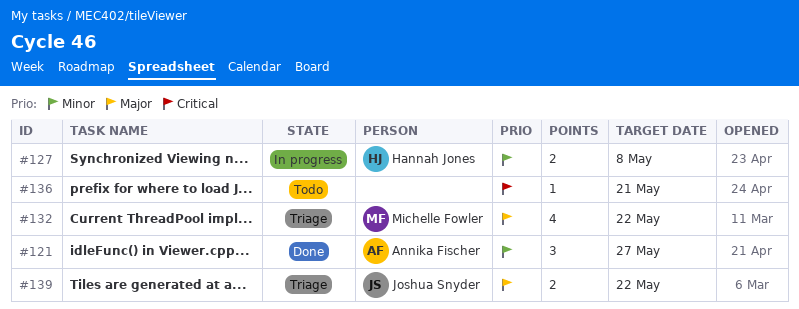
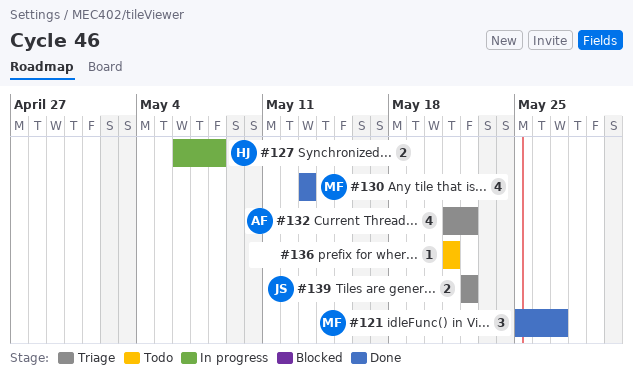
#121, owner: Annika Fischer -> Michelle Fowler
#130: none -> present
#132, owner: Michelle Fowler -> Annika Fischer

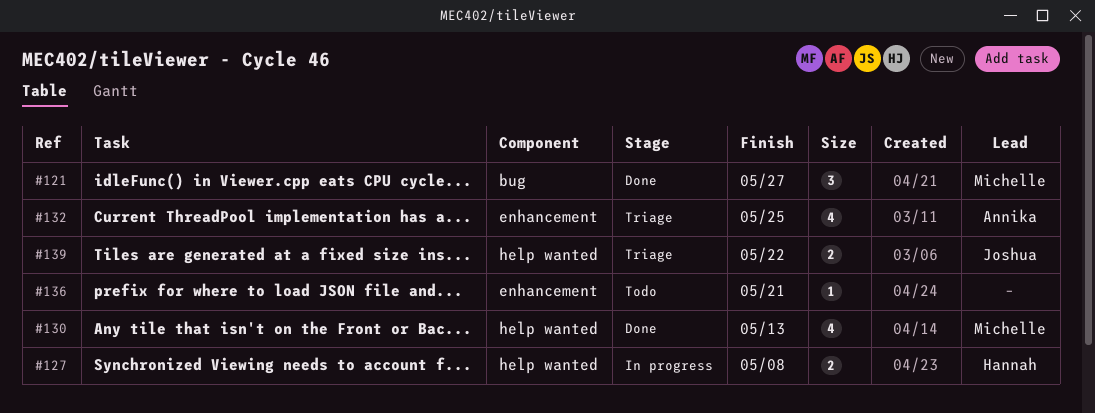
#132, due: May 22 -> May 25

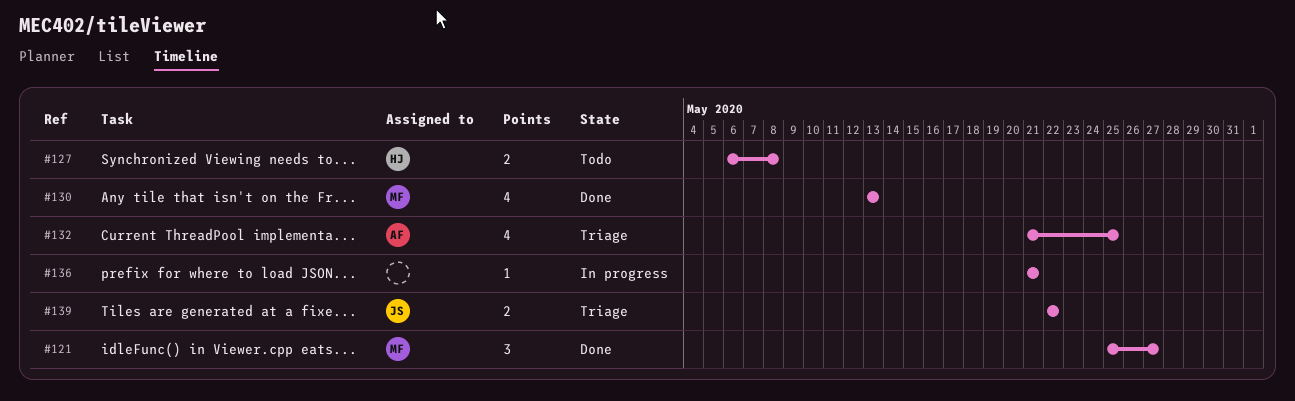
#127, status: In progress -> Todo
#136, status: Todo -> In progress

